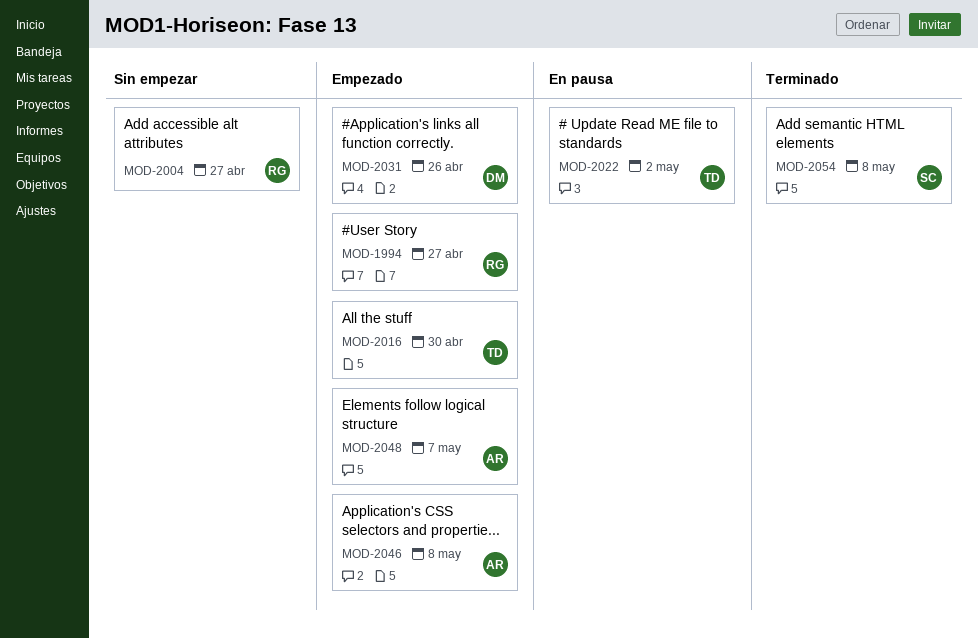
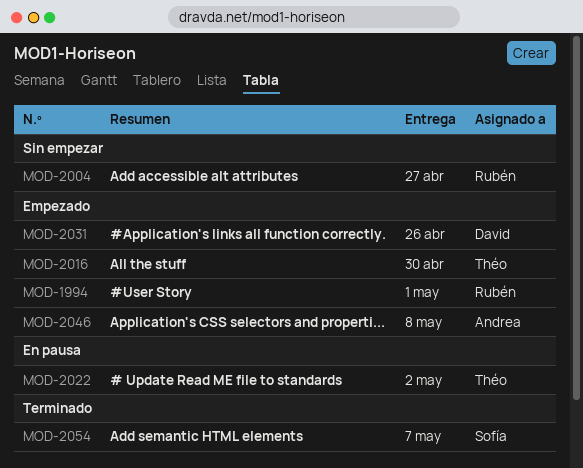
MOD-1994, due: Apr 27 -> May 1
MOD-2048: present -> none
MOD-2054, due: May 8 -> May 7

